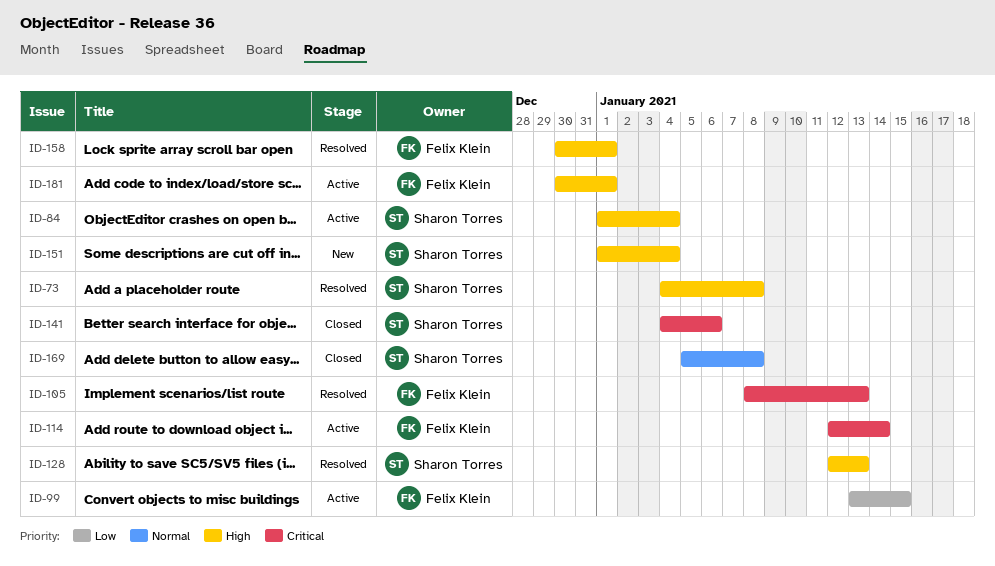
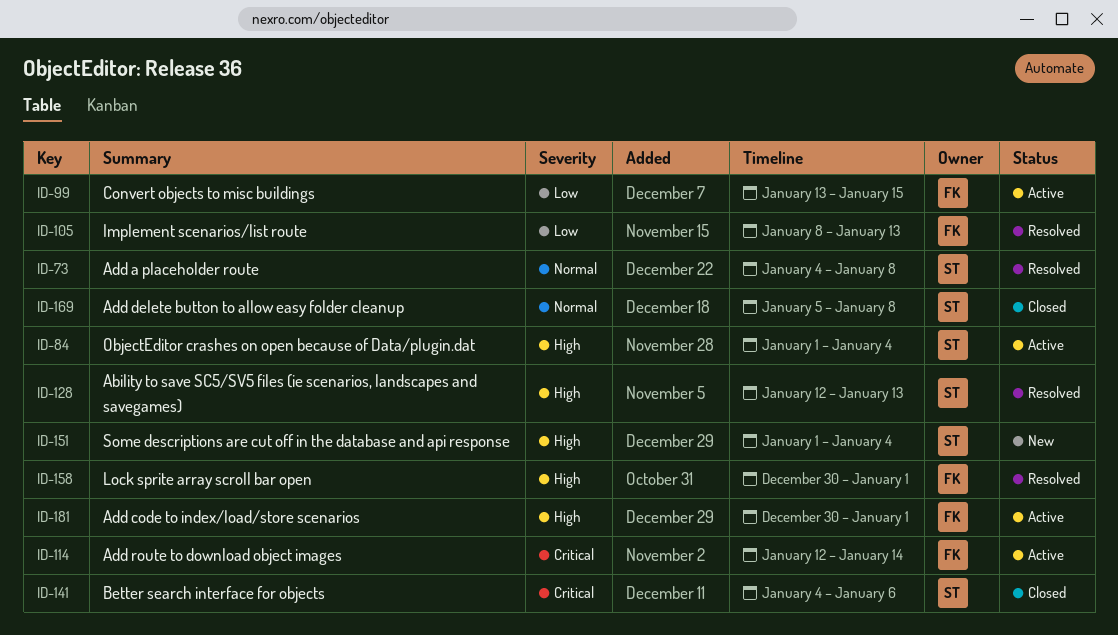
ID-73, priority: High -> Normal
ID-105, priority: Critical -> Low

